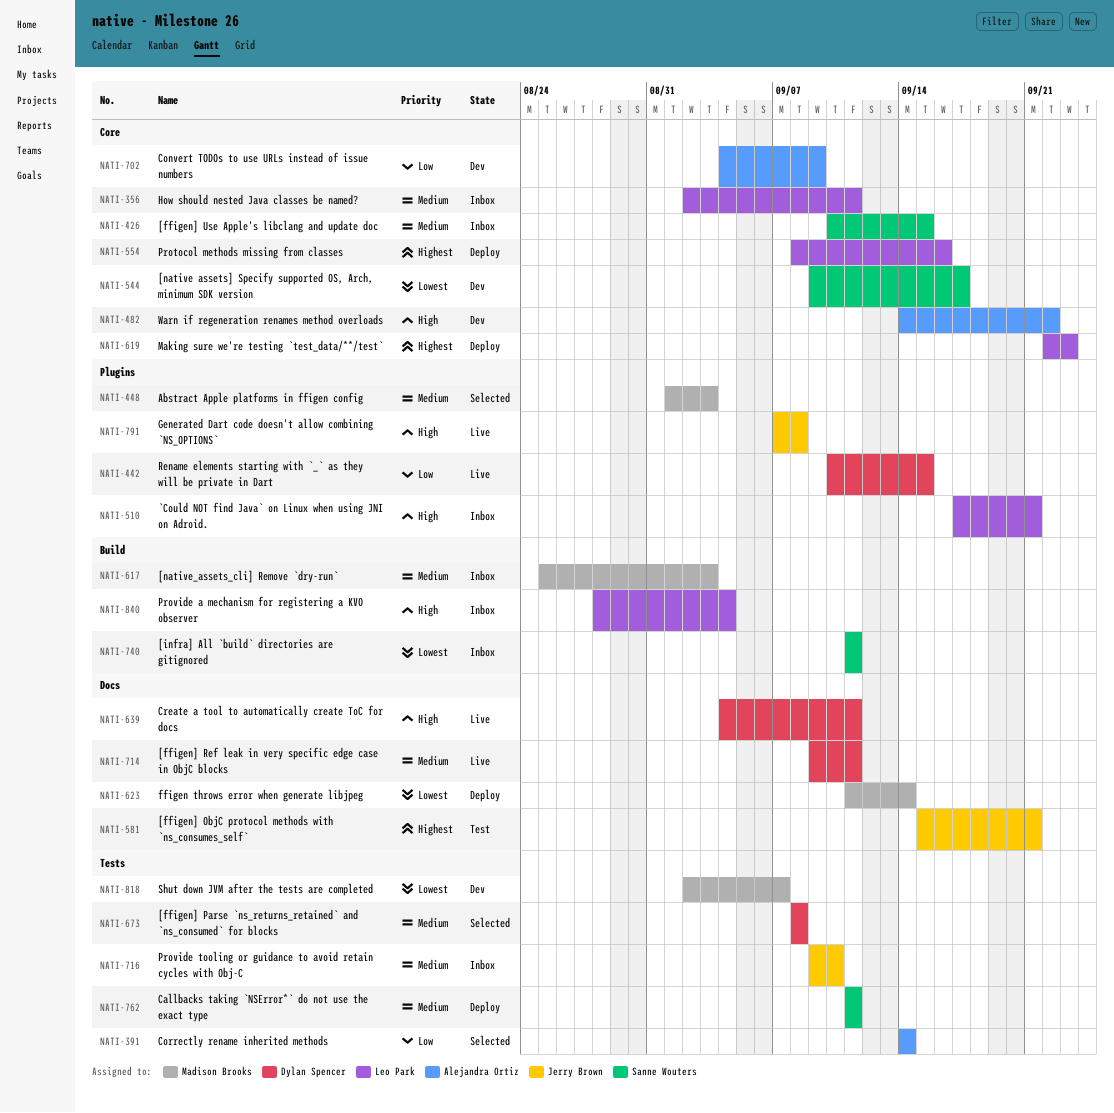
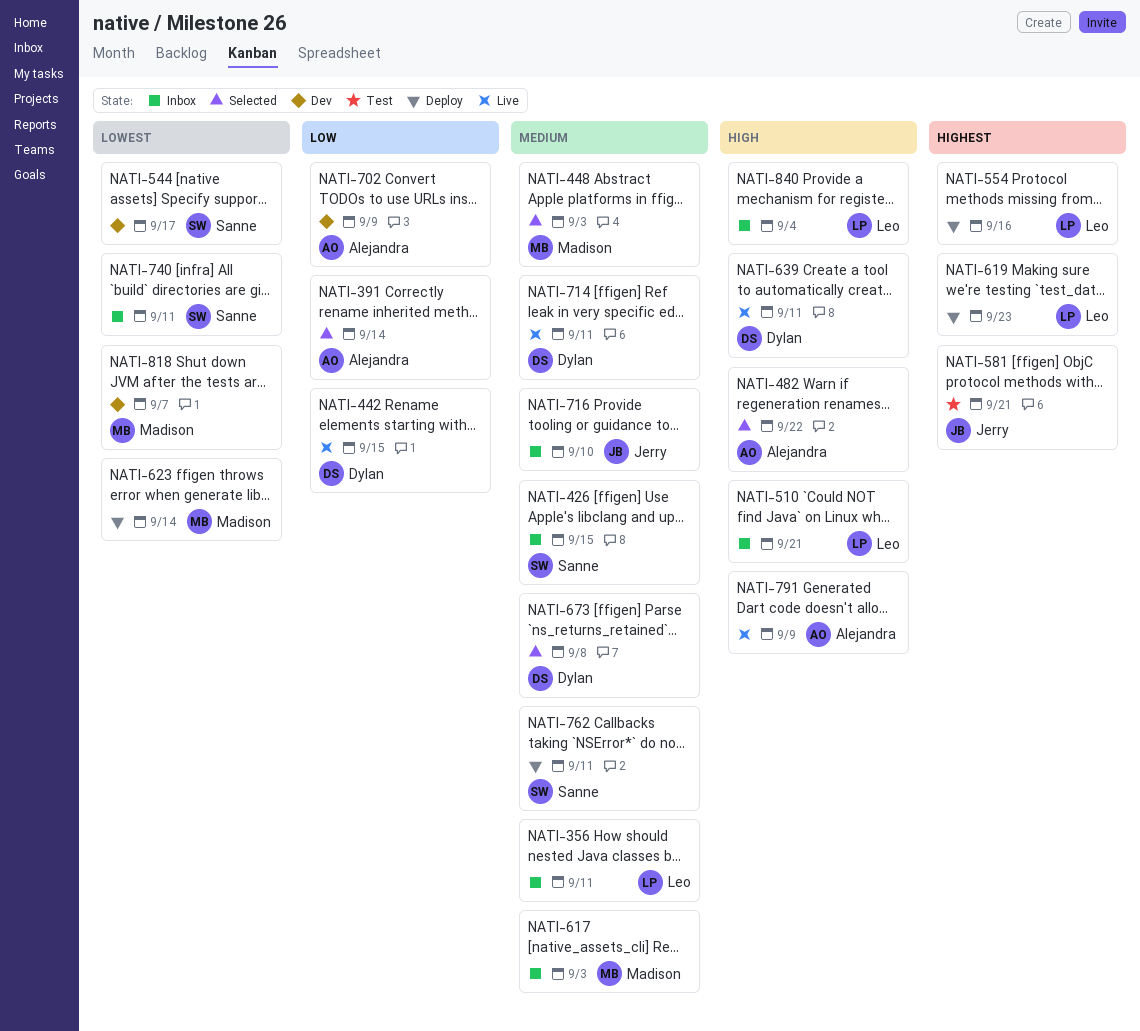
NATI-482, status: Dev -> Selected
NATI-791, owner: Jerry Brown -> Alejandra Ortiz
NATI-791, due: Sep 8 -> Sep 9

